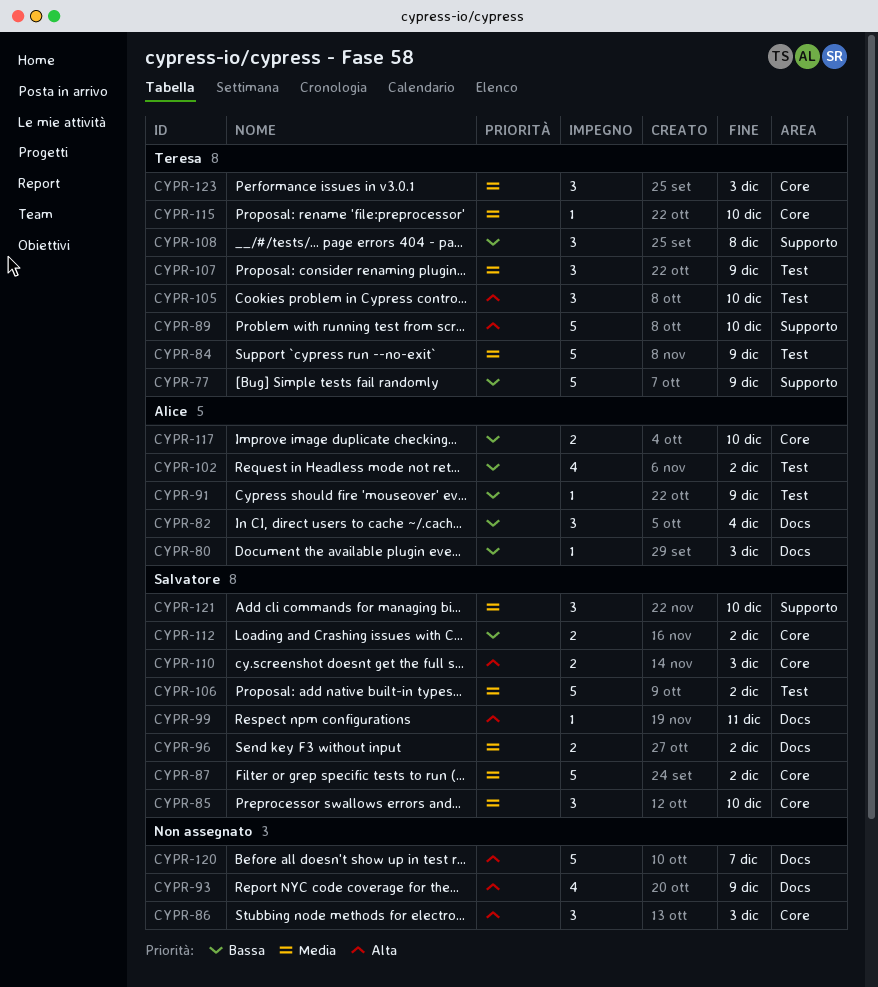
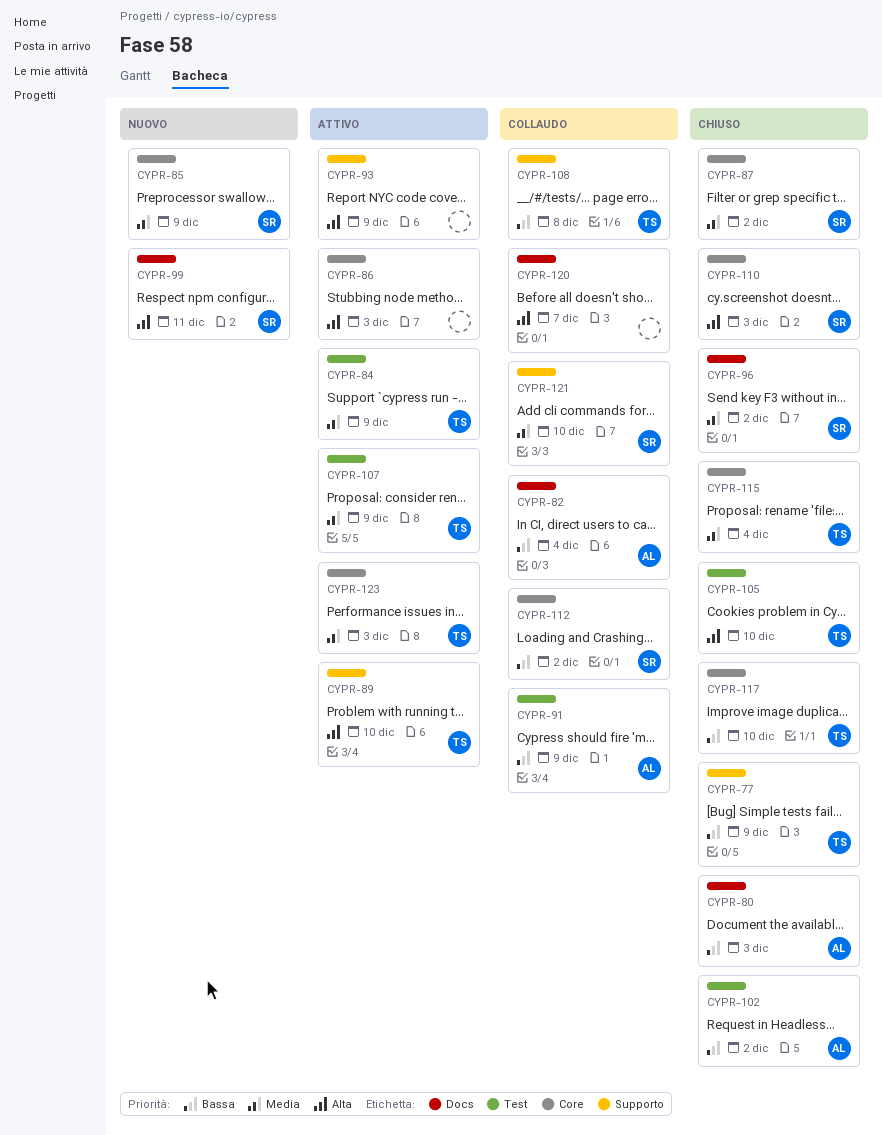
CYPR-85, due: Dec 10 -> Dec 9
CYPR-93, label: Docs -> Supporto
CYPR-106: present -> none
CYPR-115, due: Dec 10 -> Dec 4
CYPR-117, owner: Alice -> Teresa

